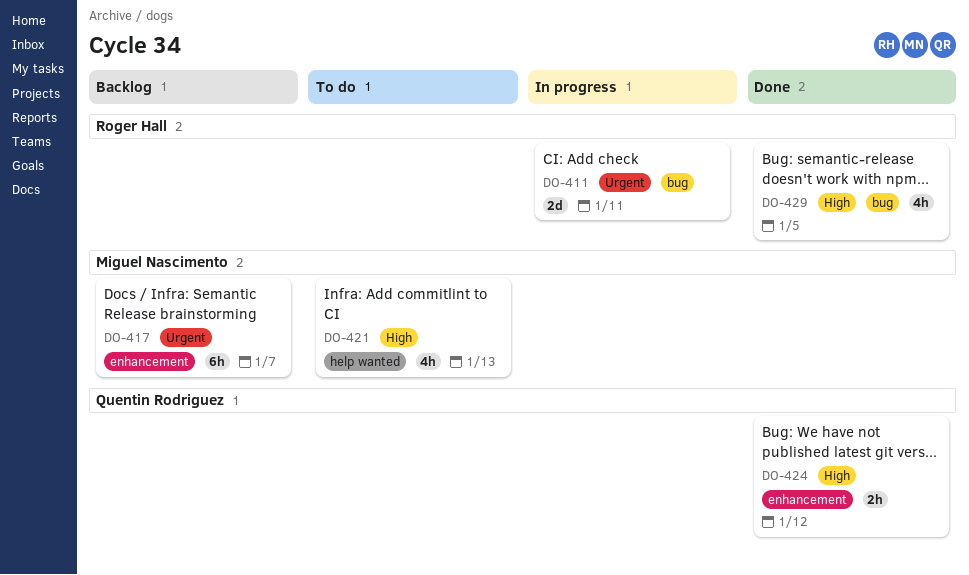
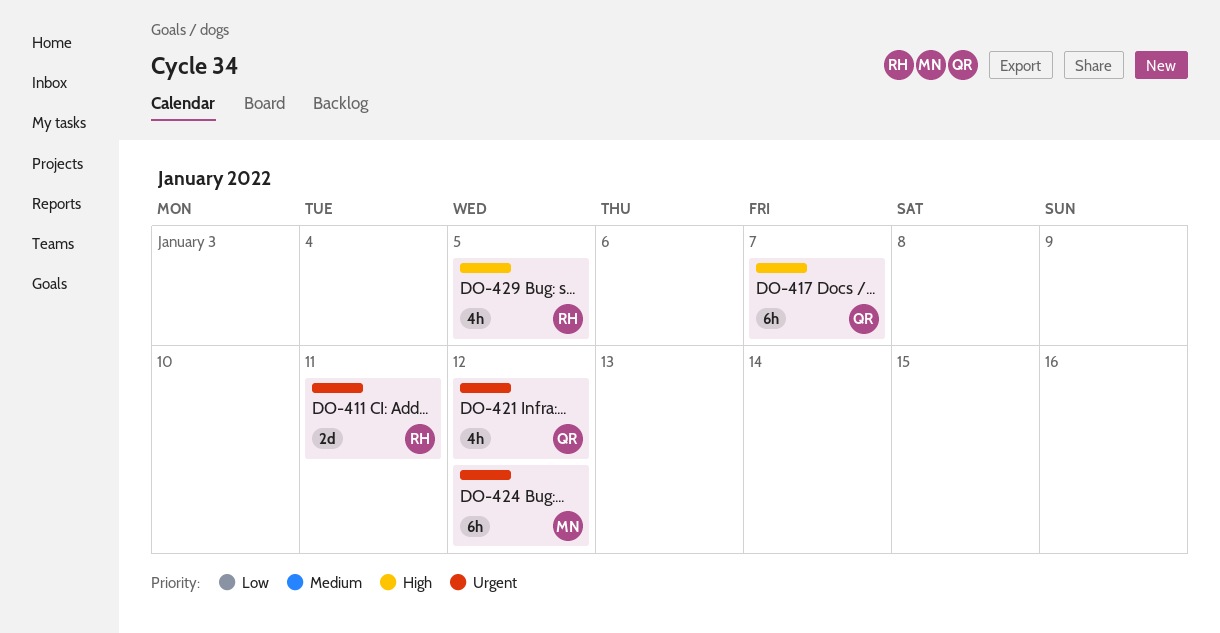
DO-417, owner: Miguel Nascimento -> Quentin Rodriguez
DO-417, priority: Urgent -> High
DO-421, owner: Miguel Nascimento -> Quentin Rodriguez
DO-421, priority: High -> Urgent
DO-421, due: Jan 13 -> Jan 12
DO-424, owner: Quentin Rodriguez -> Miguel Nascimento
DO-424, priority: High -> Urgent
DO-424, estimate: 2h -> 6h

